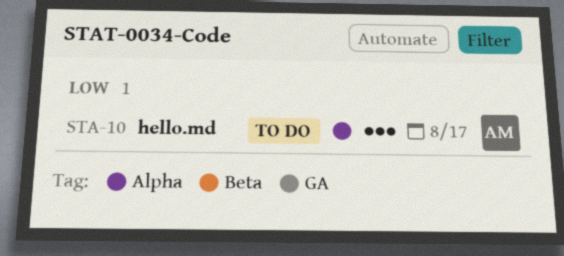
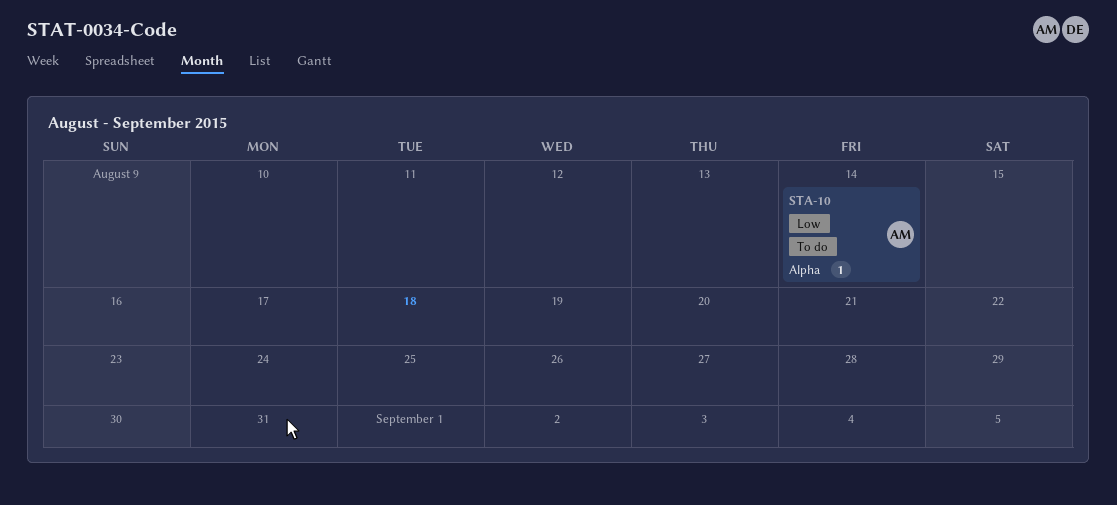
STA-10, estimate: 3 -> 1
STA-10, due: Aug 17 -> Aug 14

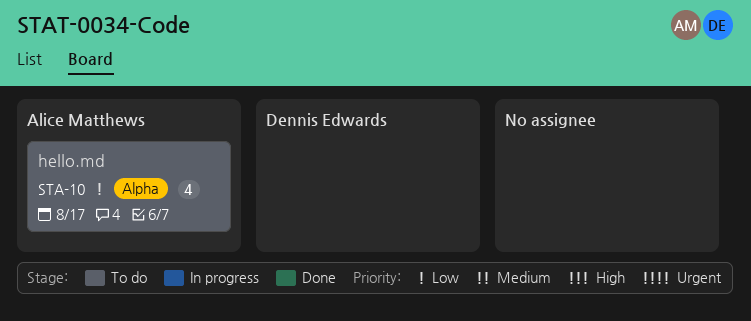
STA-10, estimate: 1 -> 4
STA-10, due: Aug 14 -> Aug 17

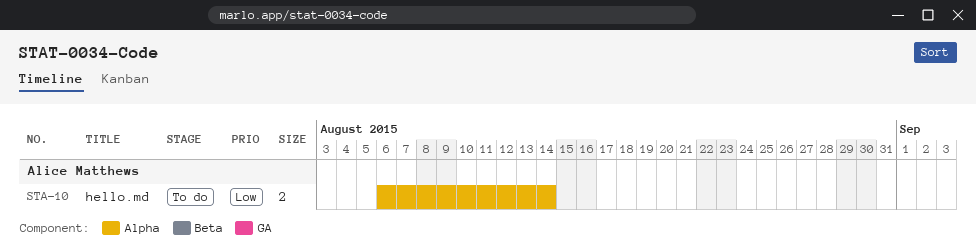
STA-10, estimate: 4 -> 2
STA-10, due: Aug 17 -> Aug 14

